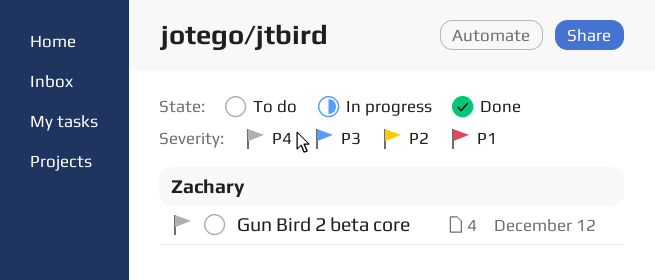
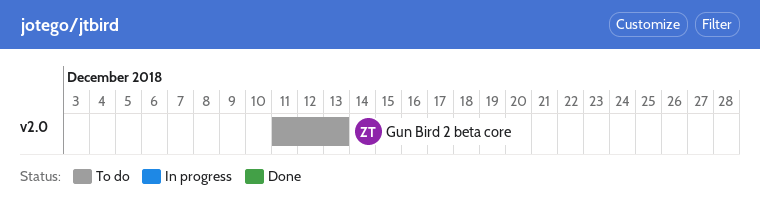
Gun Bird 2 beta core, due: Dec 12 -> Dec 13

